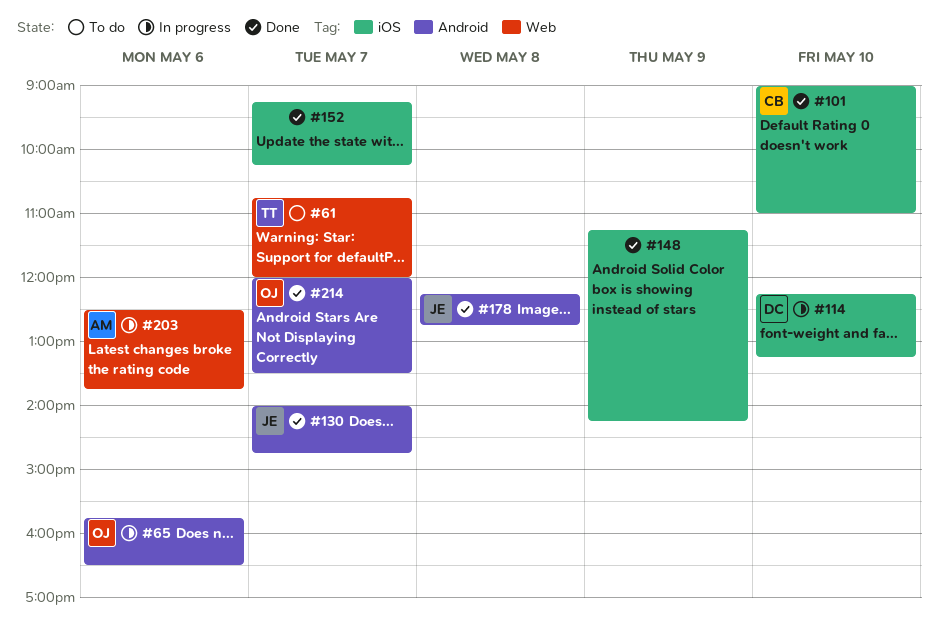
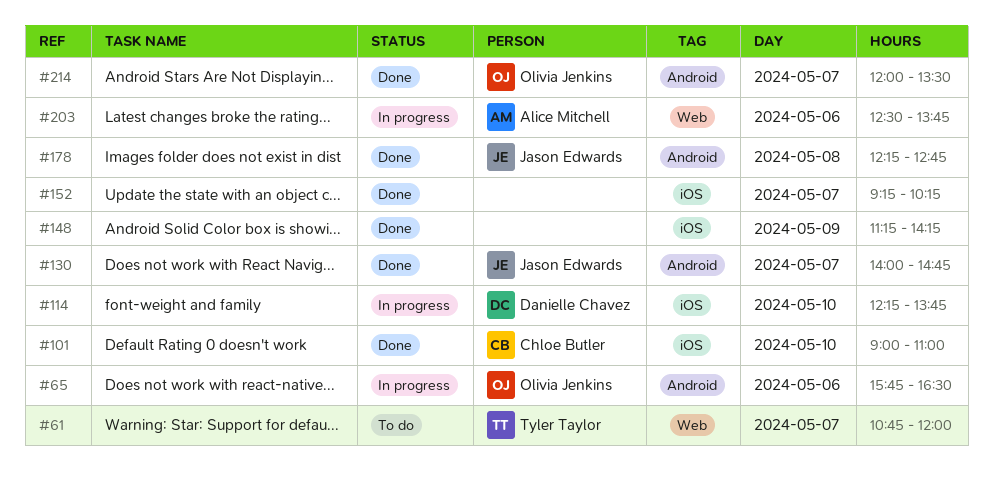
#114, ends: 13:15 -> 13:45

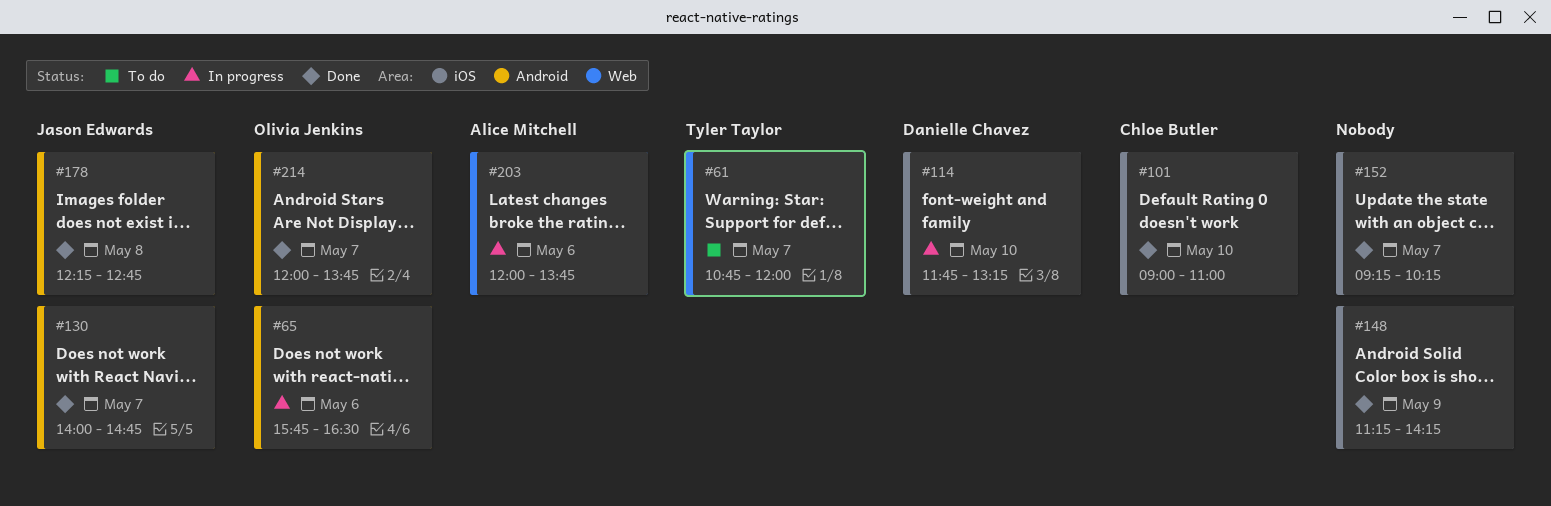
#114, begins: 12:15 -> 11:45
#114, ends: 13:45 -> 13:15
#203, begins: 12:30 -> 12:00
#214, ends: 13:30 -> 13:45

